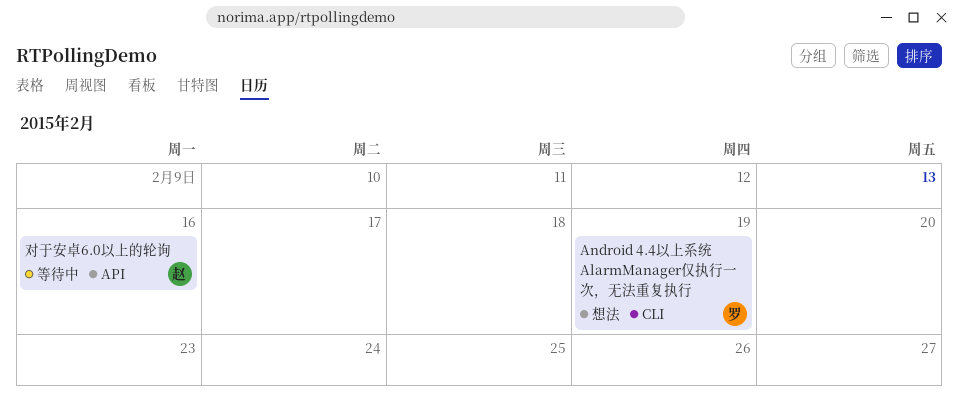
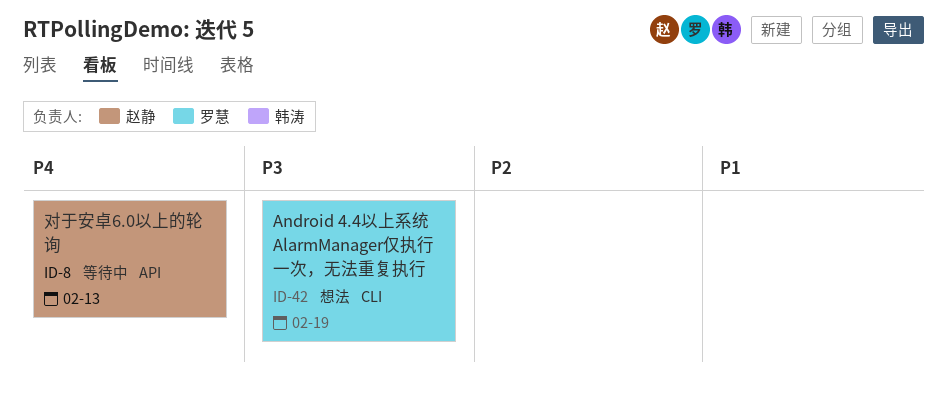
对于安卓6.0以上的轮询, due: Feb 16 -> Feb 13

